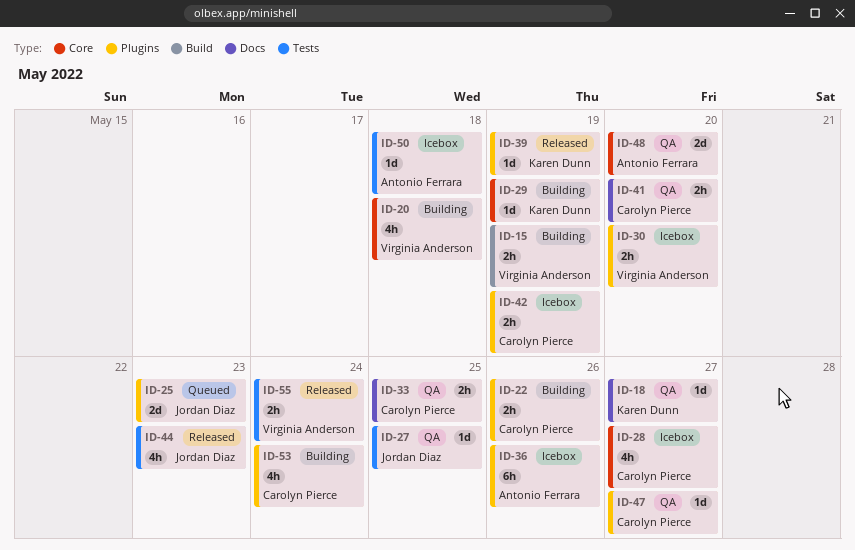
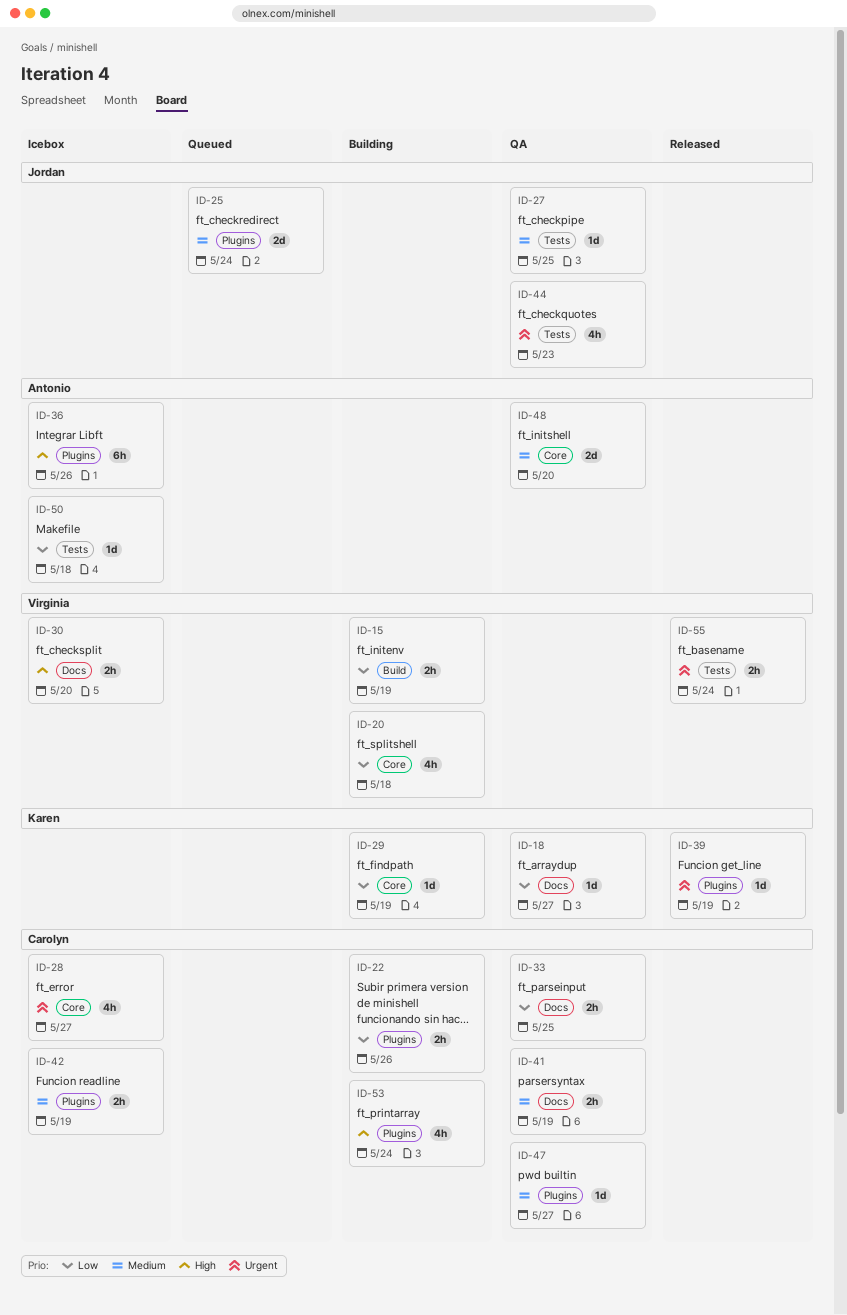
ID-25, due: May 23 -> May 24
ID-30, label: Plugins -> Docs
ID-41, due: May 20 -> May 19
ID-44, status: Released -> QA

